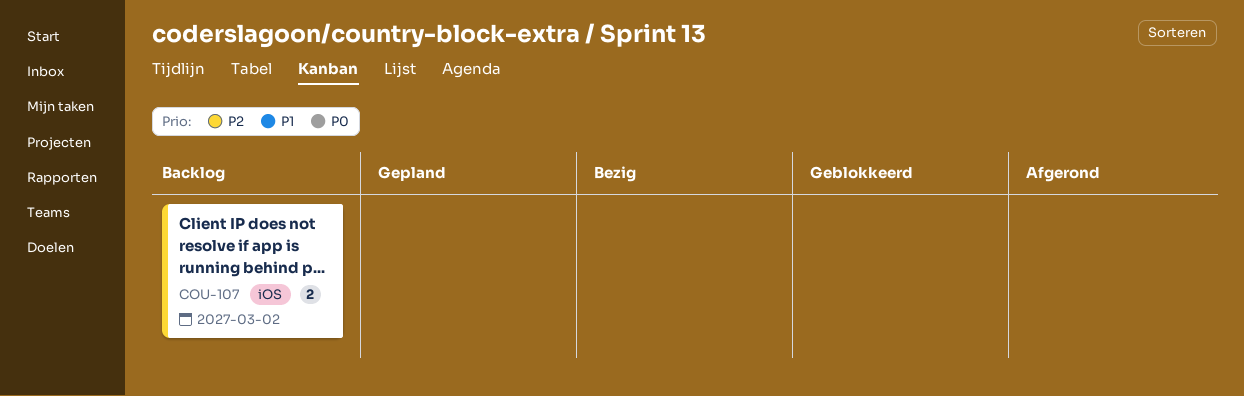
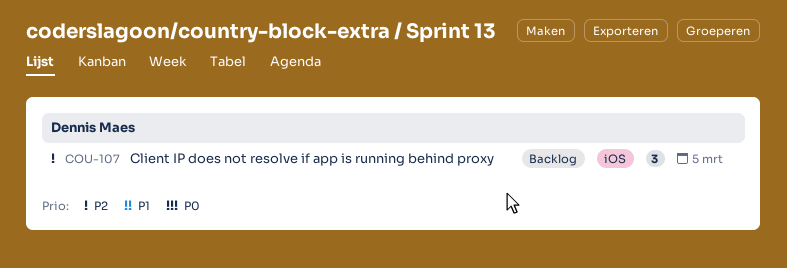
COU-107, estimate: 2 -> 3
COU-107, due: Mar 2 -> Mar 5

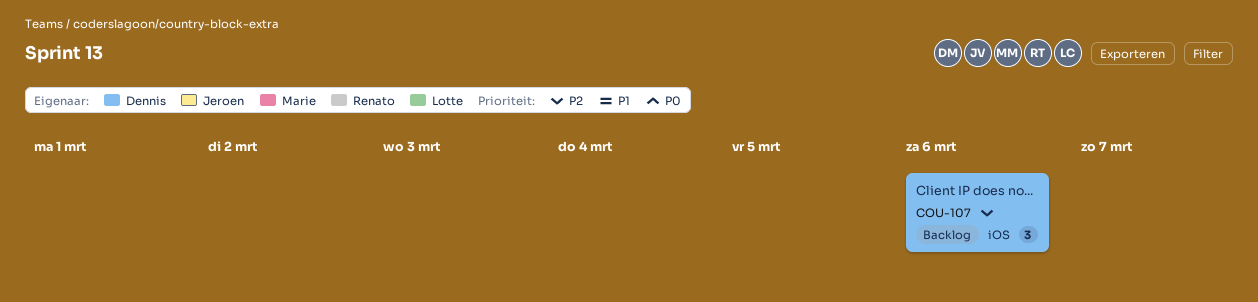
COU-107, due: Mar 5 -> Mar 6

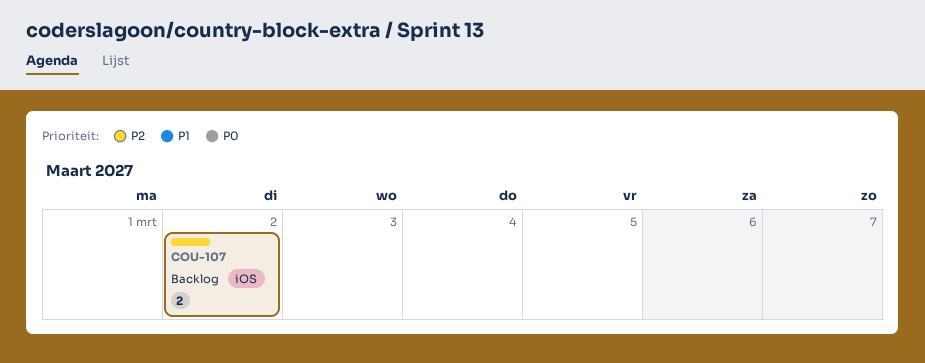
COU-107, estimate: 3 -> 2
COU-107, due: Mar 6 -> Mar 2

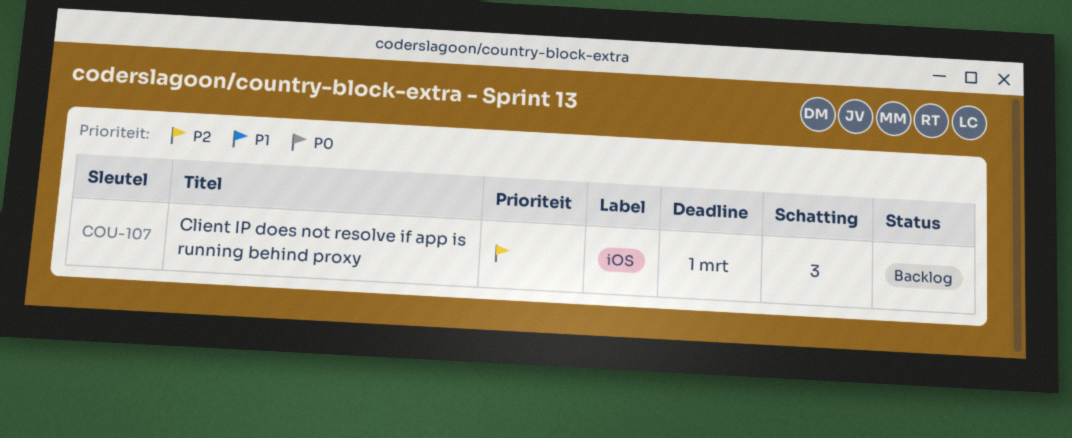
COU-107, estimate: 2 -> 3
COU-107, due: Mar 2 -> Mar 1

